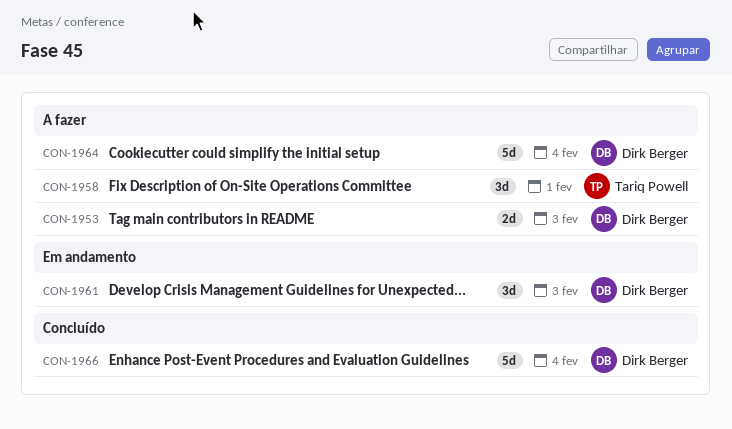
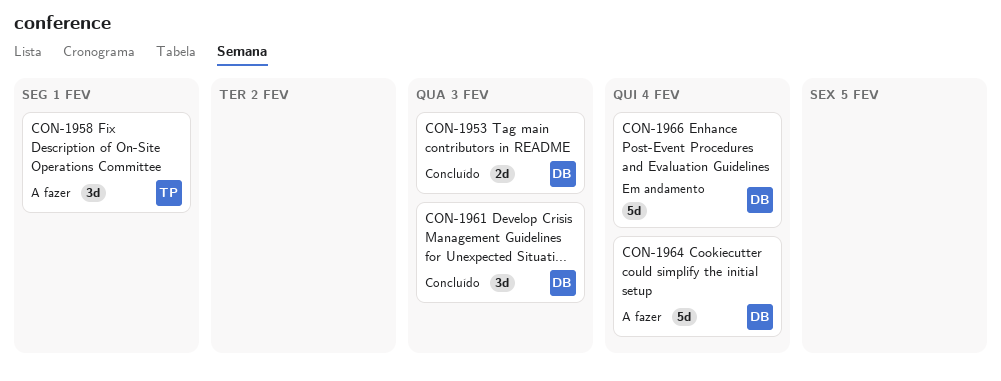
CON-1953, status: A fazer -> Concluído
CON-1961, status: Em andamento -> Concluído
CON-1966, status: Concluído -> Em andamento

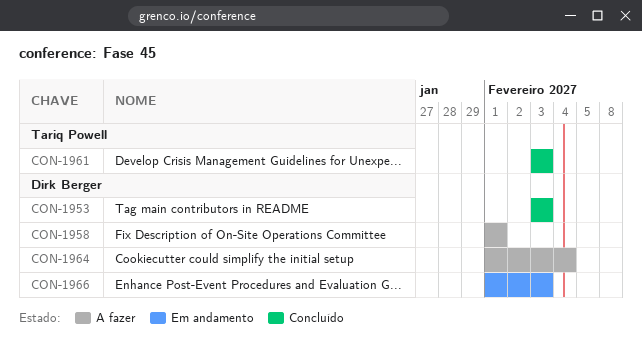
CON-1958, owner: Tariq Powell -> Dirk Berger
CON-1961, owner: Dirk Berger -> Tariq Powell
CON-1966, due: Feb 4 -> Feb 3

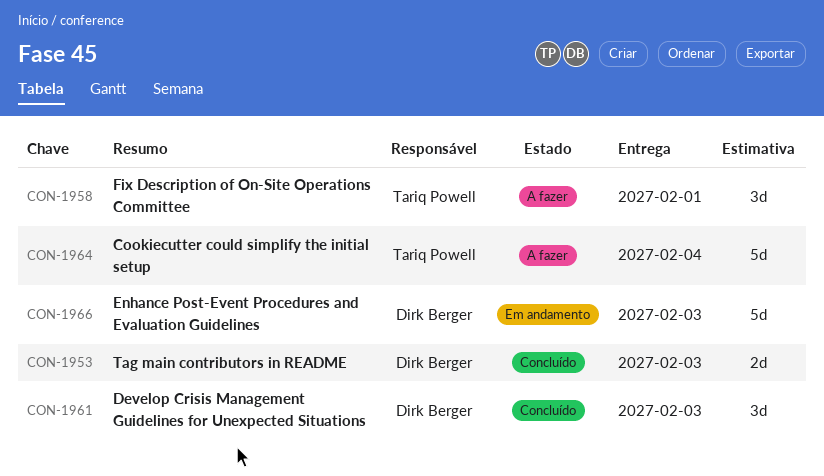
CON-1958, owner: Dirk Berger -> Tariq Powell
CON-1961, owner: Tariq Powell -> Dirk Berger
CON-1964, owner: Dirk Berger -> Tariq Powell

